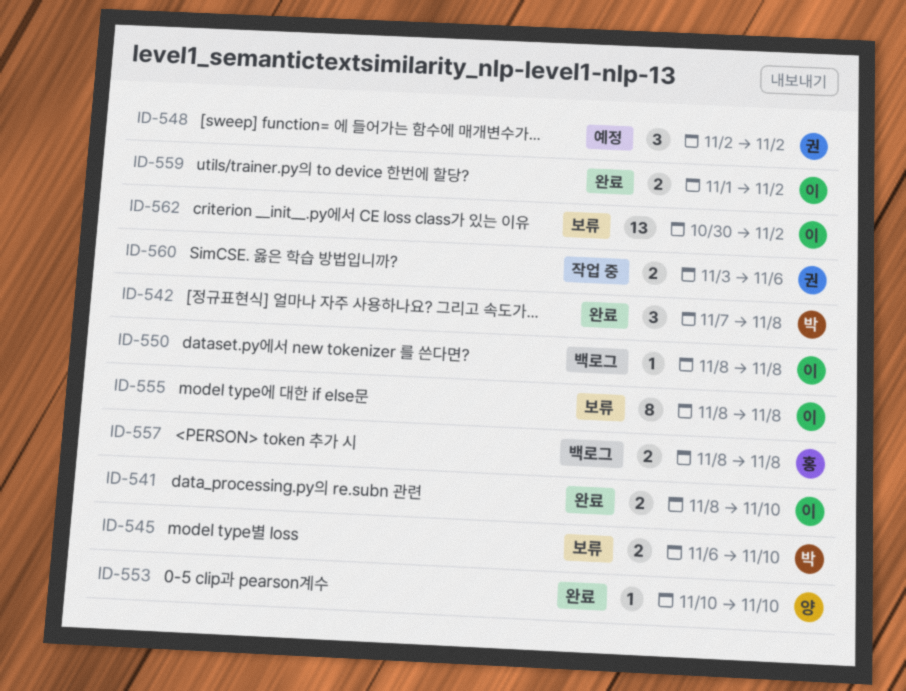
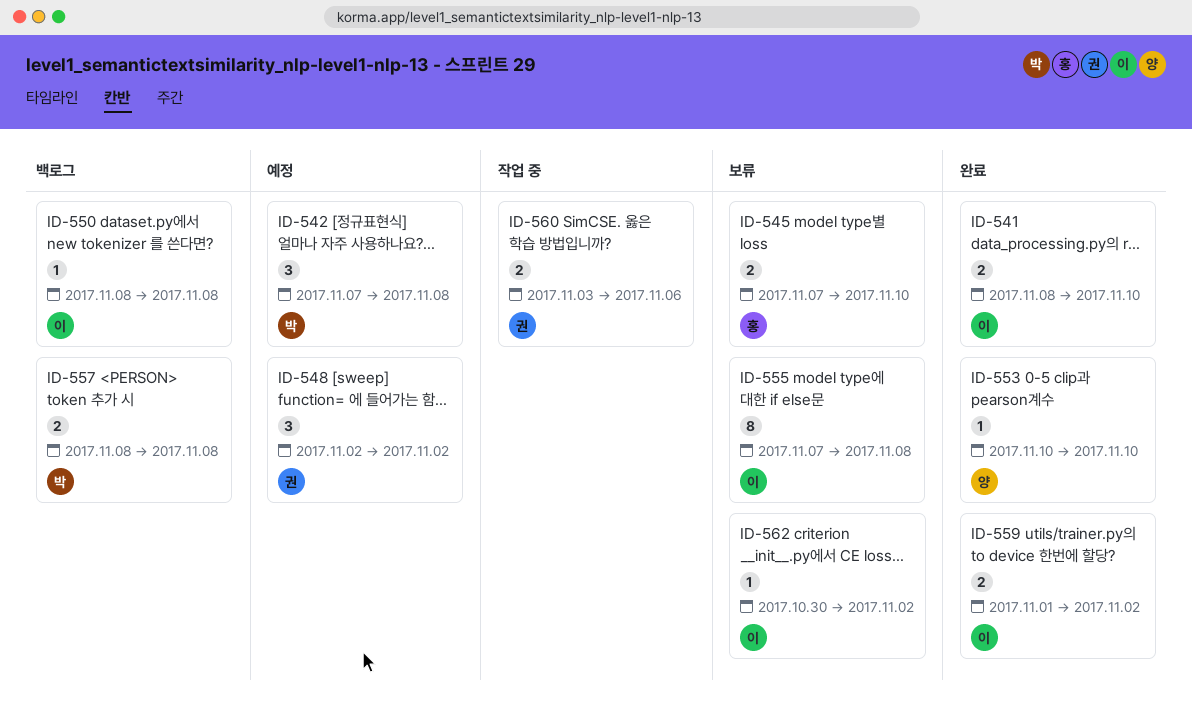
ID-542, status: 완료 -> 예정
ID-545, owner: 박 -> 홍
ID-545, start: Nov 6 -> Nov 7
ID-555, start: Nov 8 -> Nov 7
ID-557, owner: 홍 -> 박
ID-562, estimate: 13 -> 1

